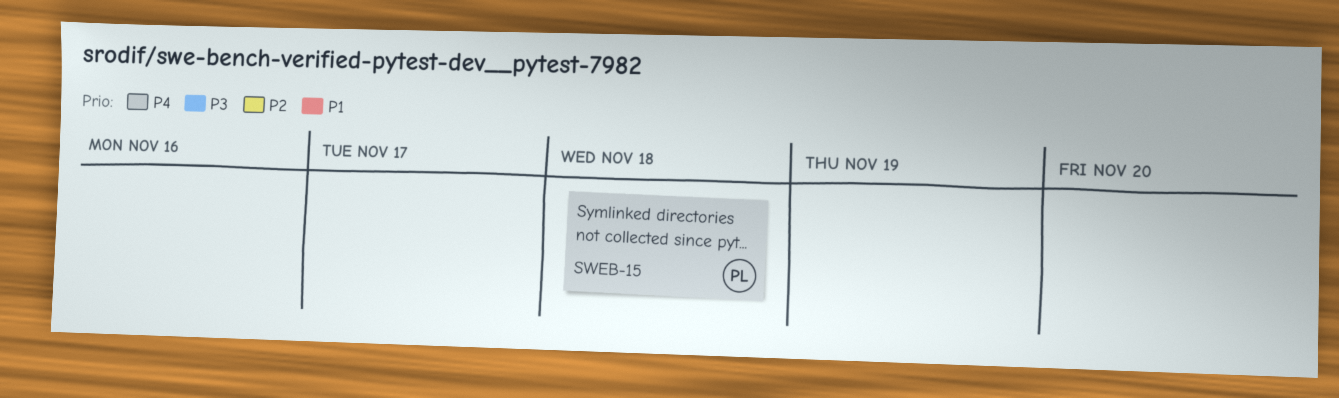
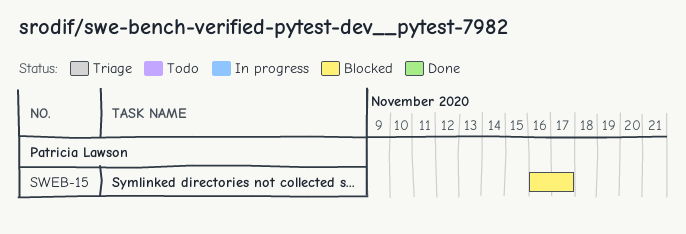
SWEB-15, due: Nov 18 -> Nov 17

